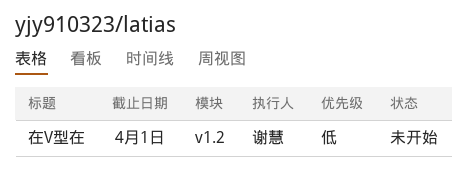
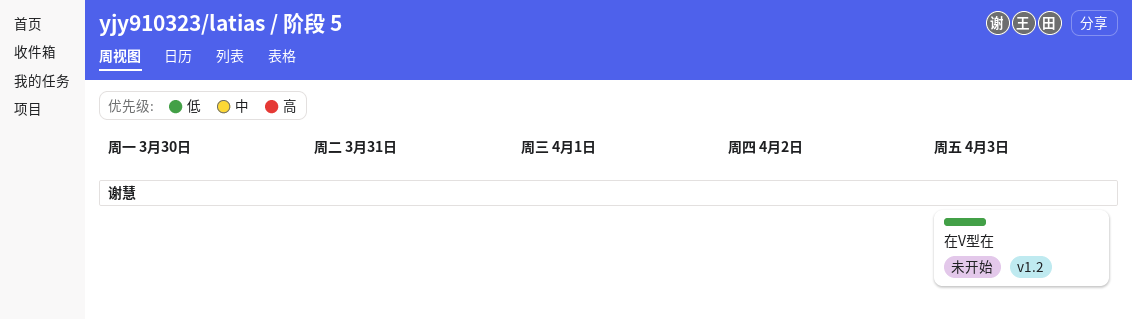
在V型在, due: Apr 1 -> Apr 3

